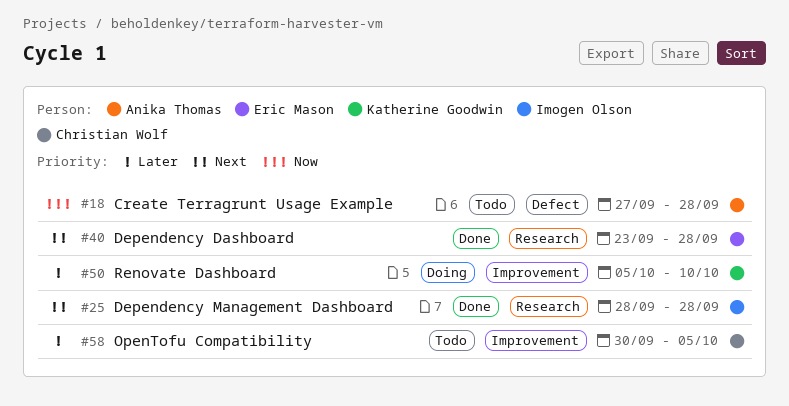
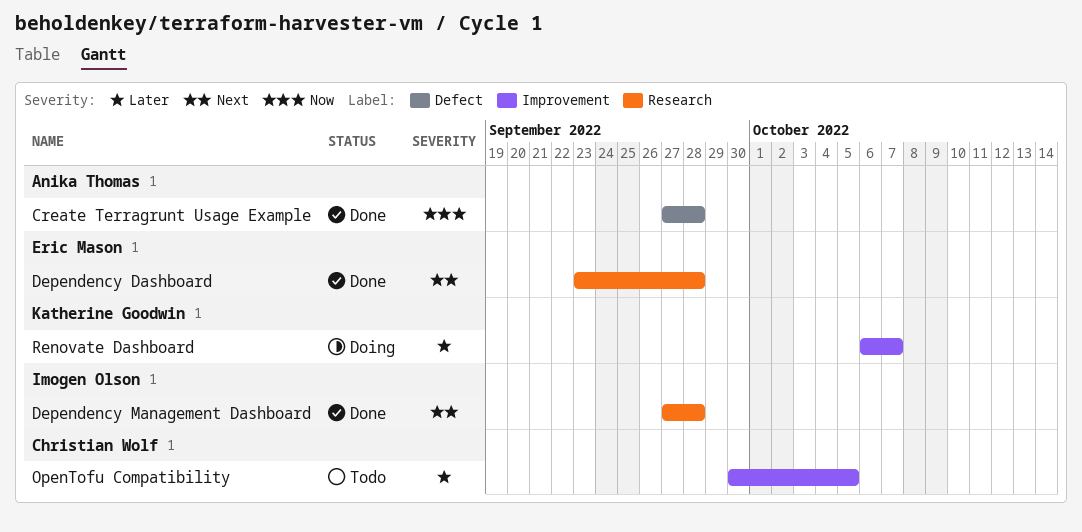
Create Terragrunt Usage Example, status: Todo -> Done
Dependency Management Dashboard, start: Sep 28 -> Sep 27
Renovate Dashboard, start: Oct 5 -> Oct 6
Renovate Dashboard, due: Oct 10 -> Oct 7

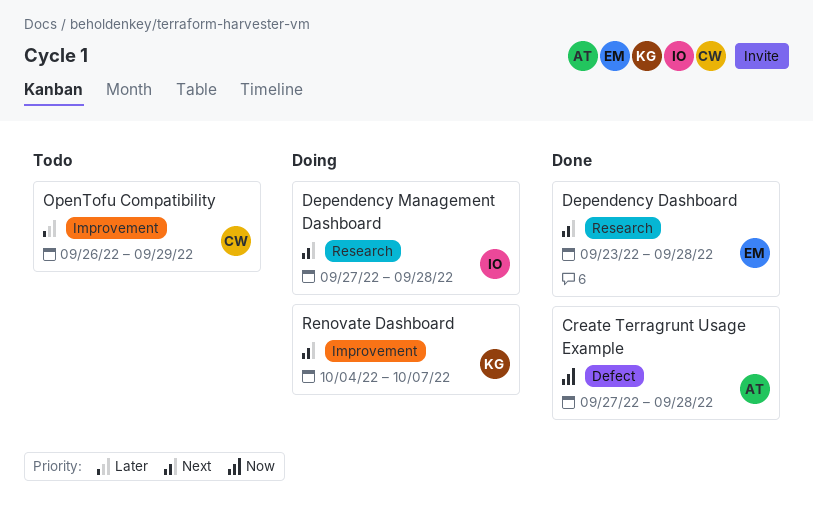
Dependency Management Dashboard, status: Done -> Doing
OpenTofu Compatibility, start: Sep 30 -> Sep 26
OpenTofu Compatibility, due: Oct 5 -> Sep 29
Renovate Dashboard, priority: Later -> Next
Renovate Dashboard, start: Oct 6 -> Oct 4

